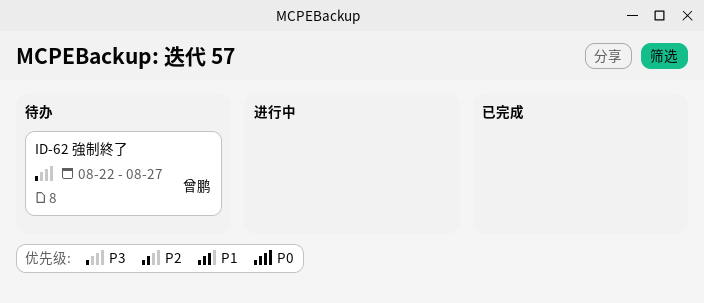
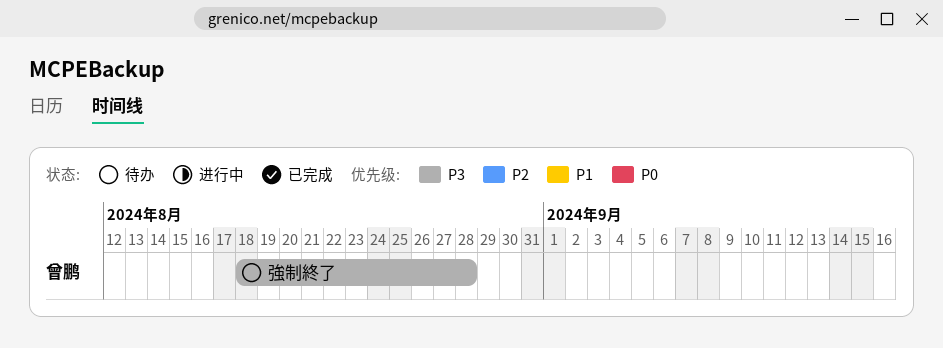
強制終了, start: Aug 22 -> Aug 18
強制終了, due: Aug 27 -> Aug 28

